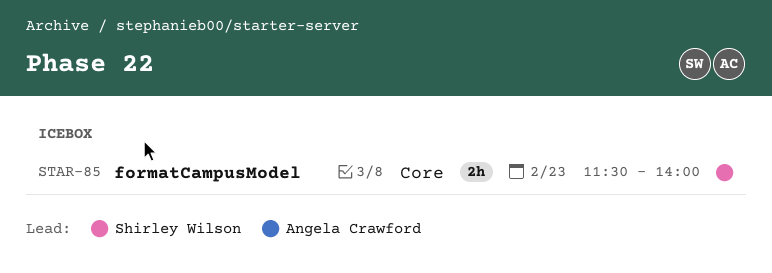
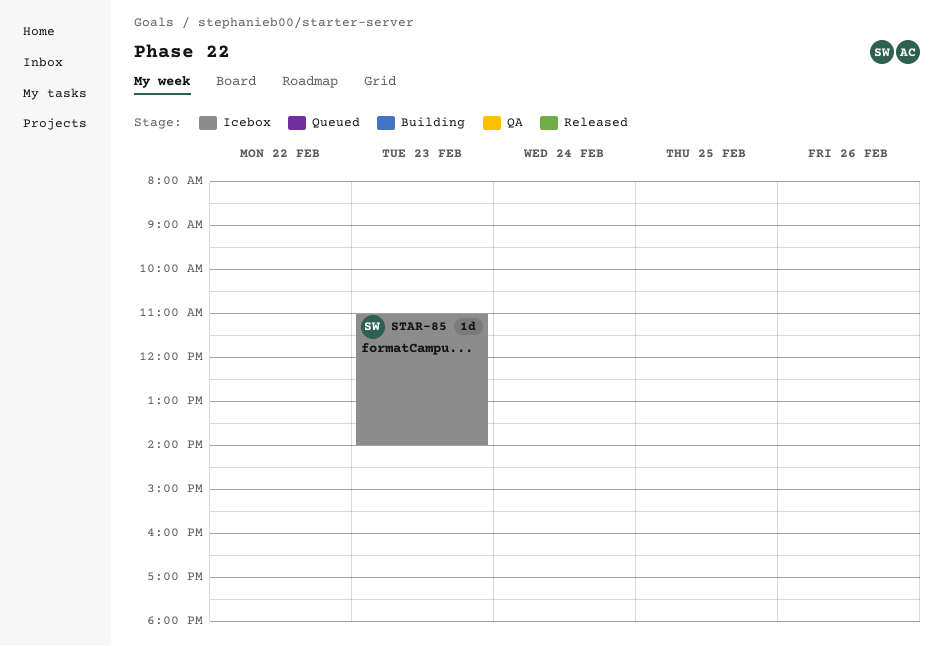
STAR-85, estimate: 2h -> 1d
STAR-85, begins: 11:30 -> 11:00

